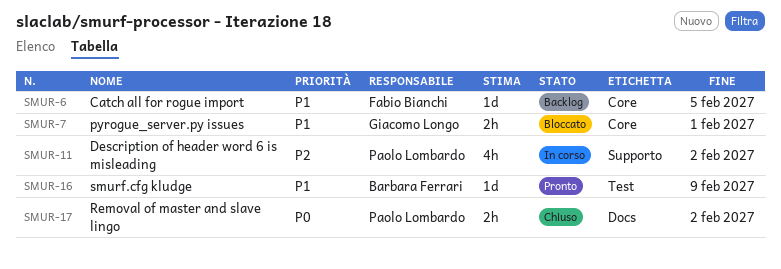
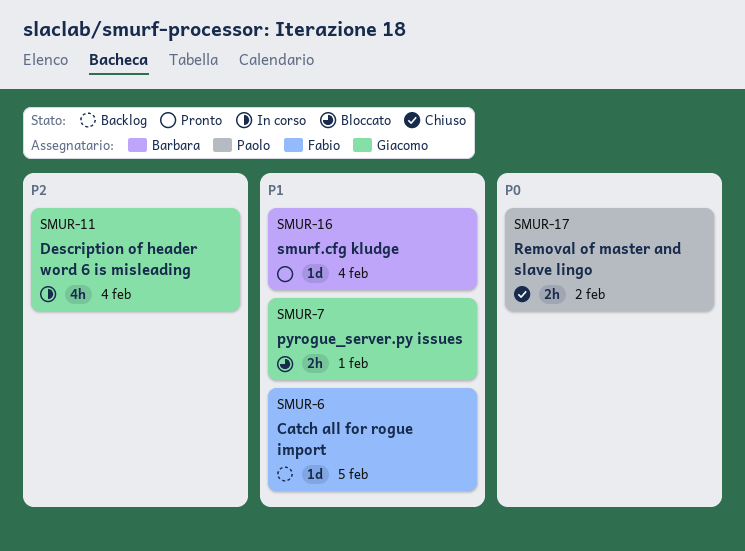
SMUR-11, owner: Paolo Lombardo -> Giacomo Longo
SMUR-11, due: Feb 2 -> Feb 4
SMUR-16, due: Feb 9 -> Feb 4

